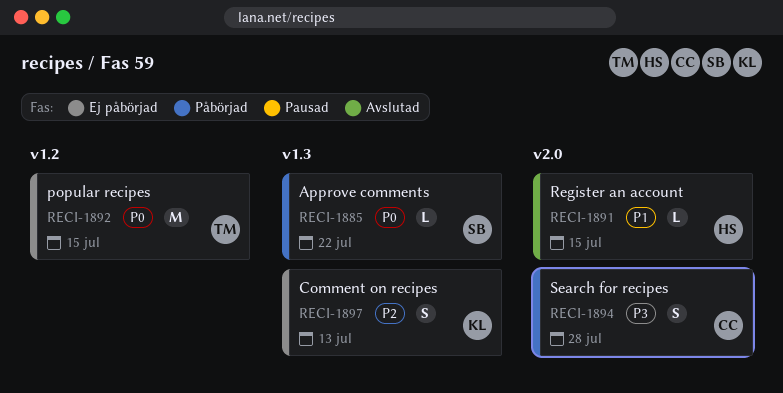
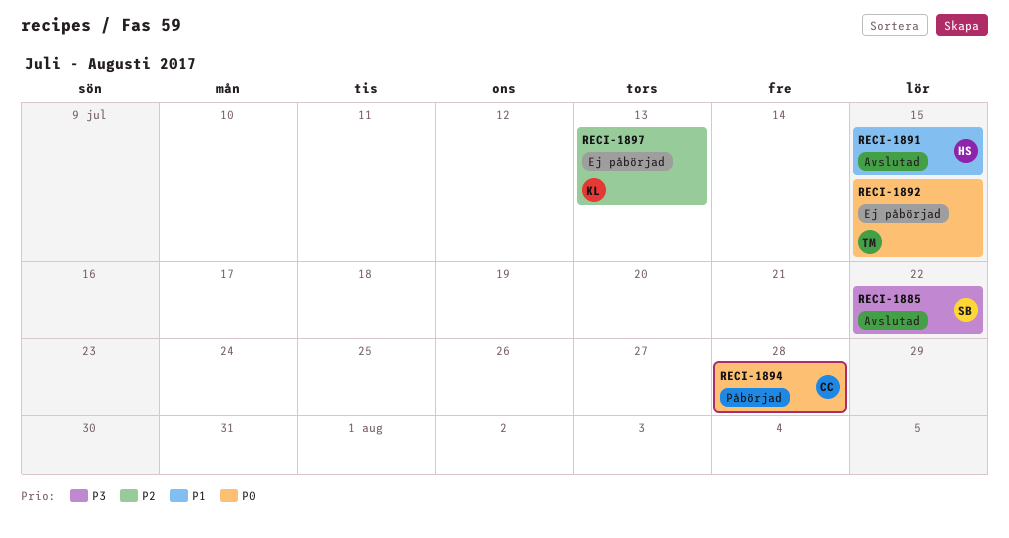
RECI-1885, status: Påbörjad -> Avslutad
RECI-1885, priority: P0 -> P3
RECI-1894, priority: P3 -> P0

